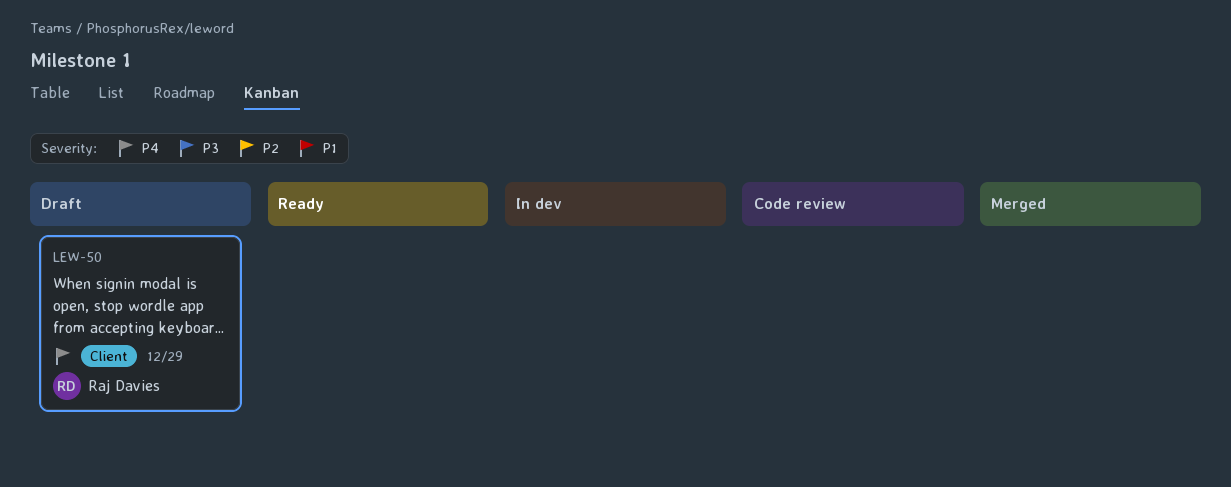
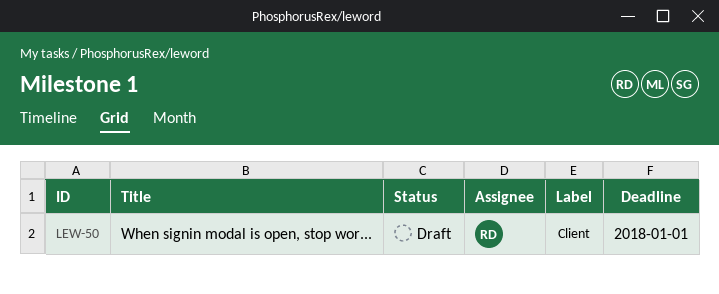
LEW-50, due: Dec 29 -> Jan 1

